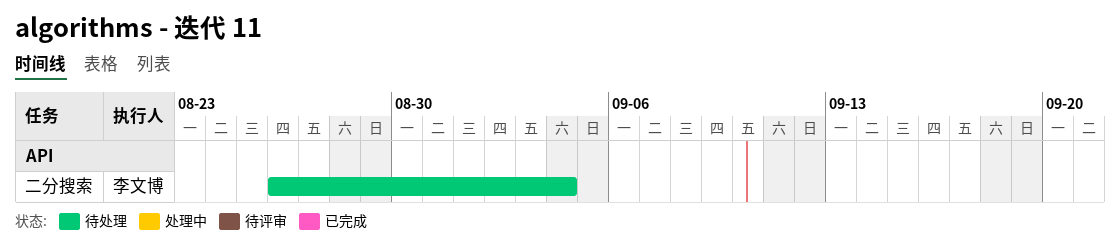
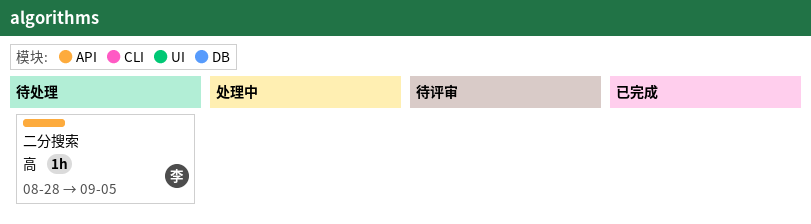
二分搜索, start: Aug 26 -> Aug 28
二分搜索, due: Sep 4 -> Sep 5

